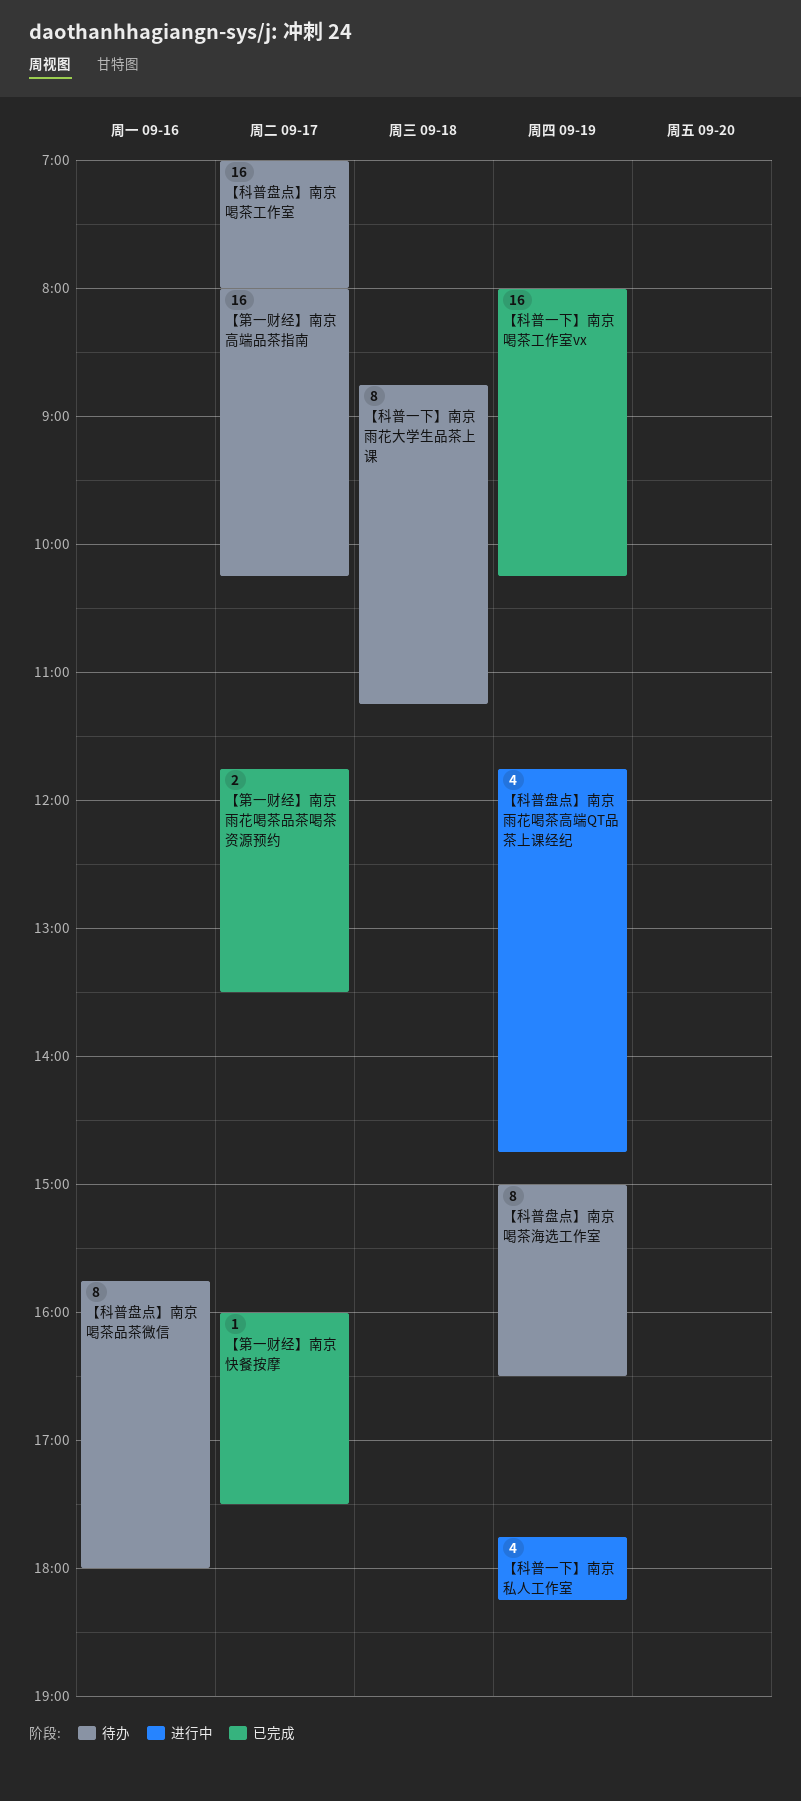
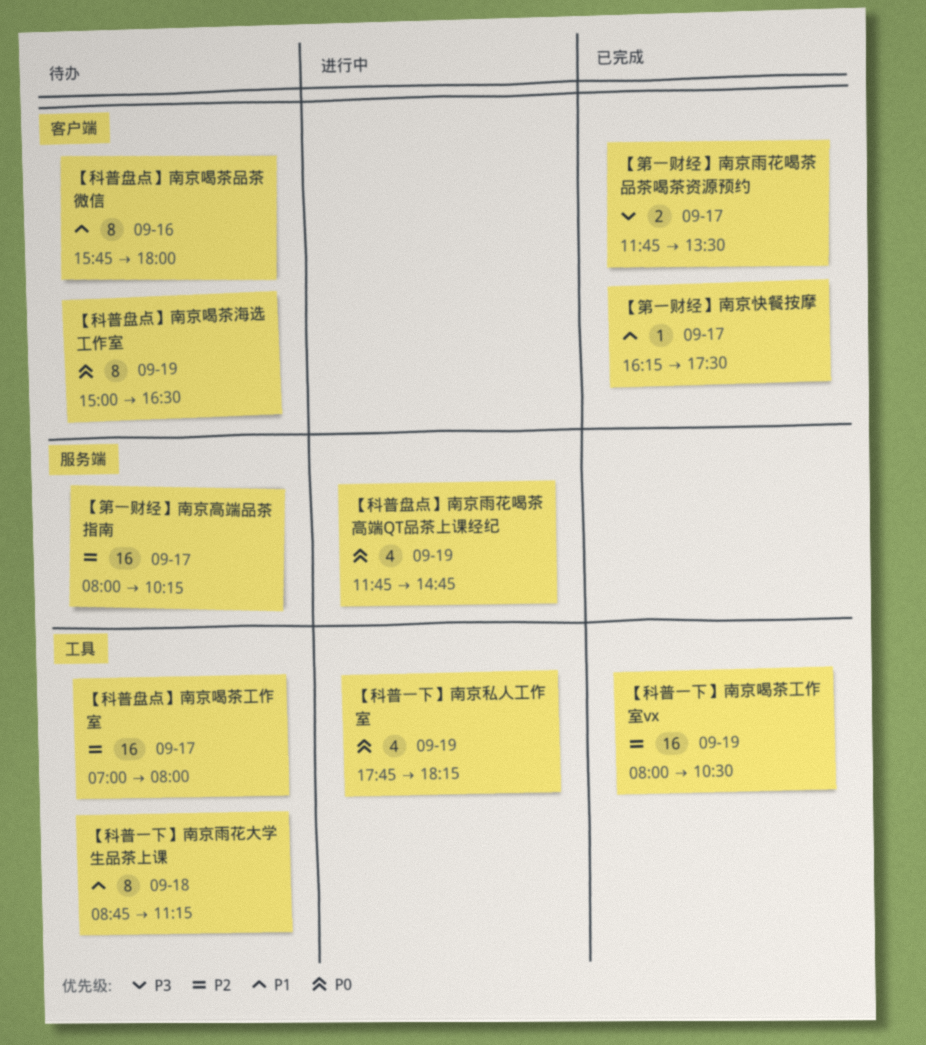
【科普一下】南京喝茶工作室vx, ends: 10:15 -> 10:30
【第一财经】南京快餐按摩, begins: 16:00 -> 16:15

